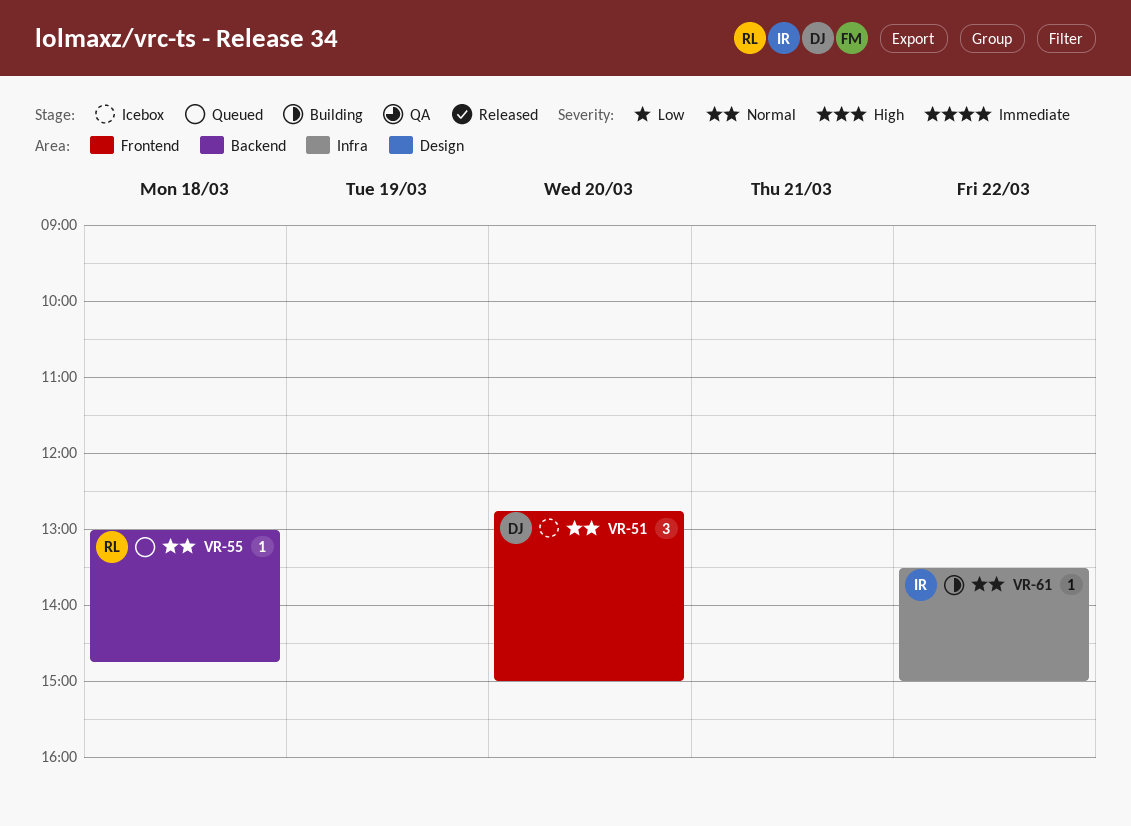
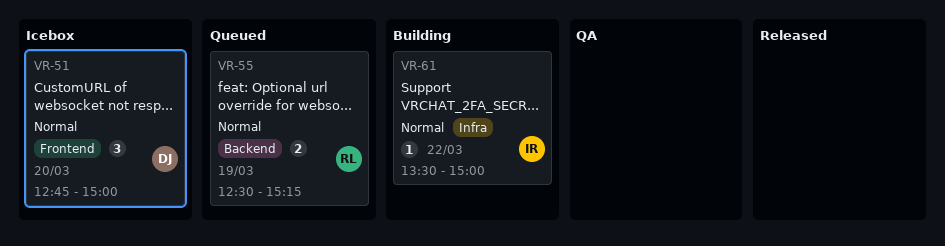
VR-55, estimate: 1 -> 2
VR-55, day: Mar 18 -> Mar 19
VR-55, begins: 13:00 -> 12:30
VR-55, ends: 14:45 -> 15:15

